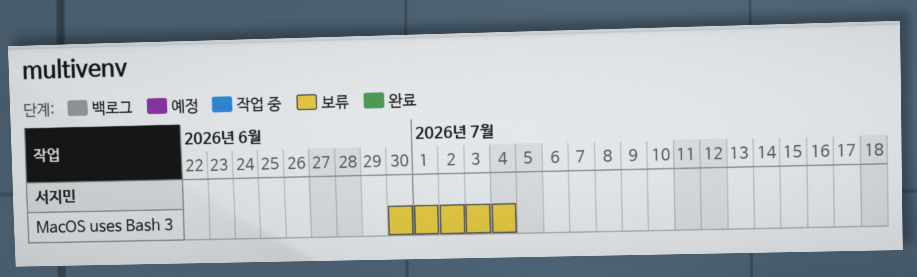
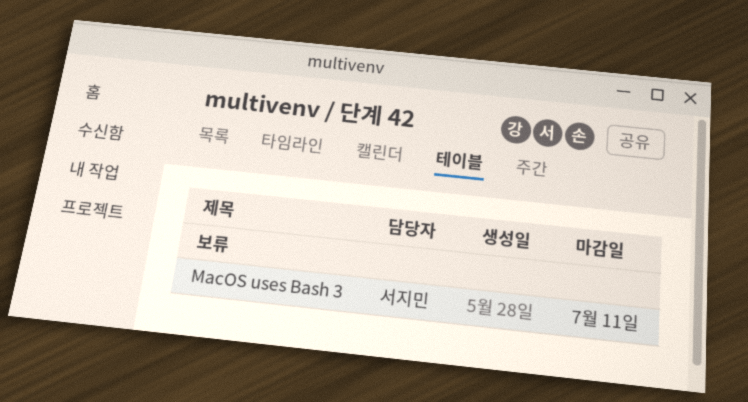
MacOS uses Bash 3, due: Jul 4 -> Jul 11

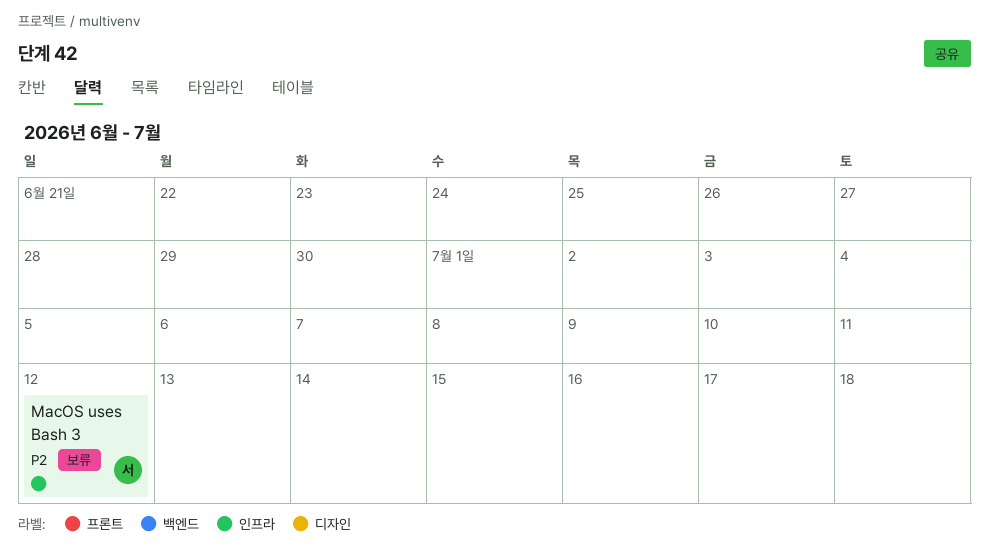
MacOS uses Bash 3, due: Jul 11 -> Jul 12

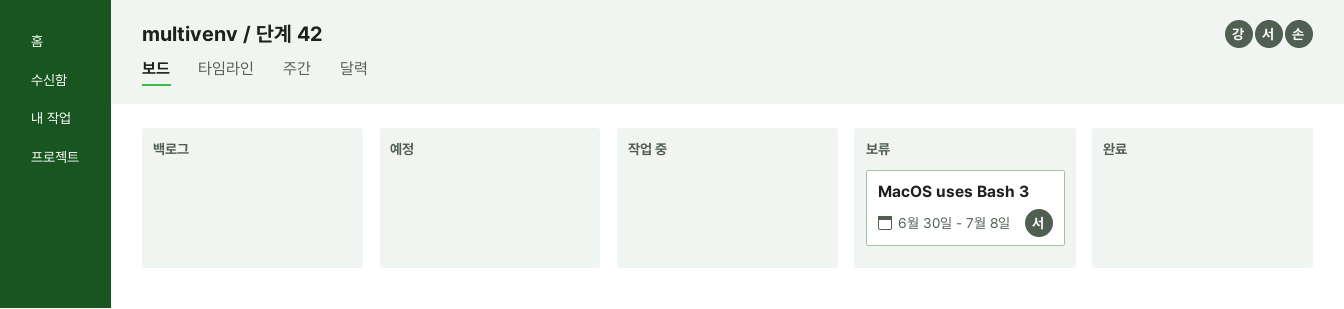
MacOS uses Bash 3, due: Jul 12 -> Jul 8

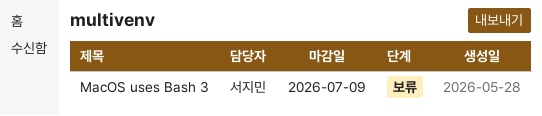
MacOS uses Bash 3, due: Jul 8 -> Jul 9

